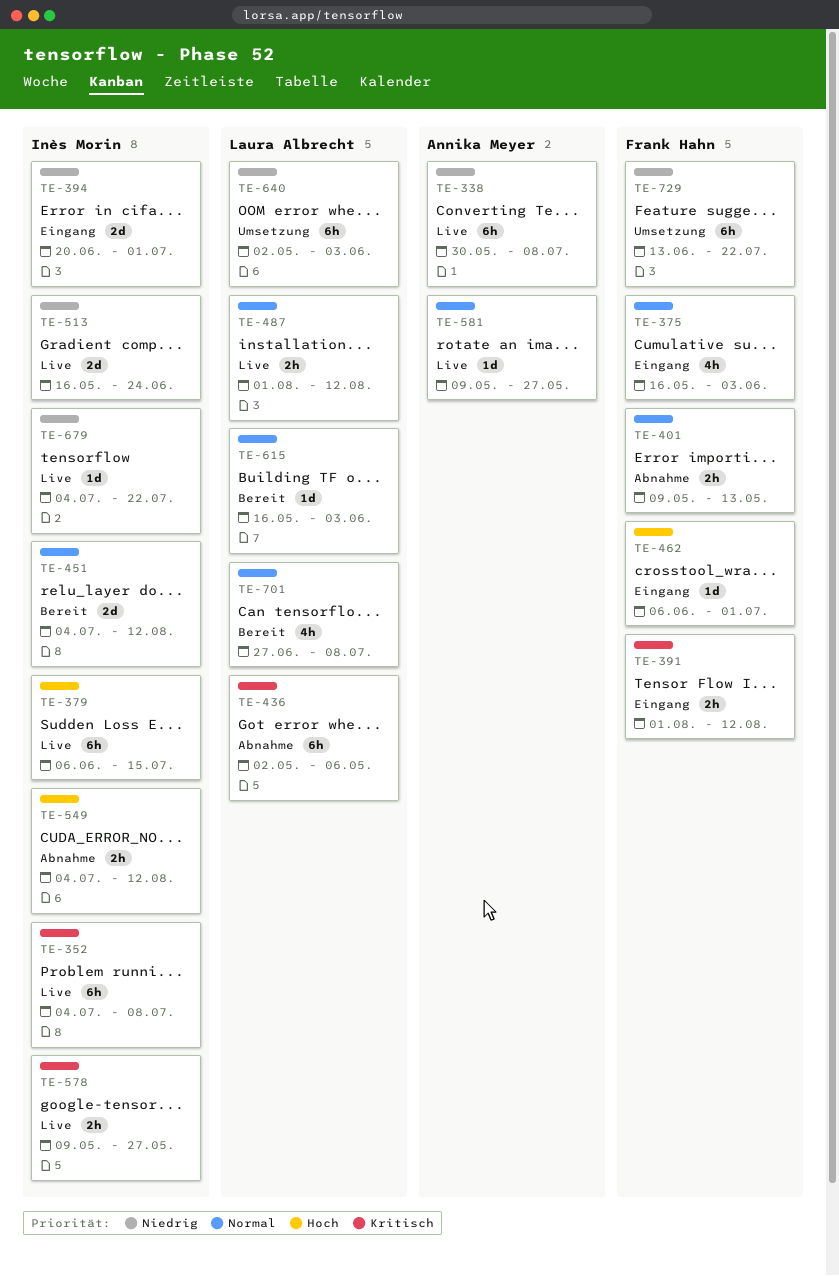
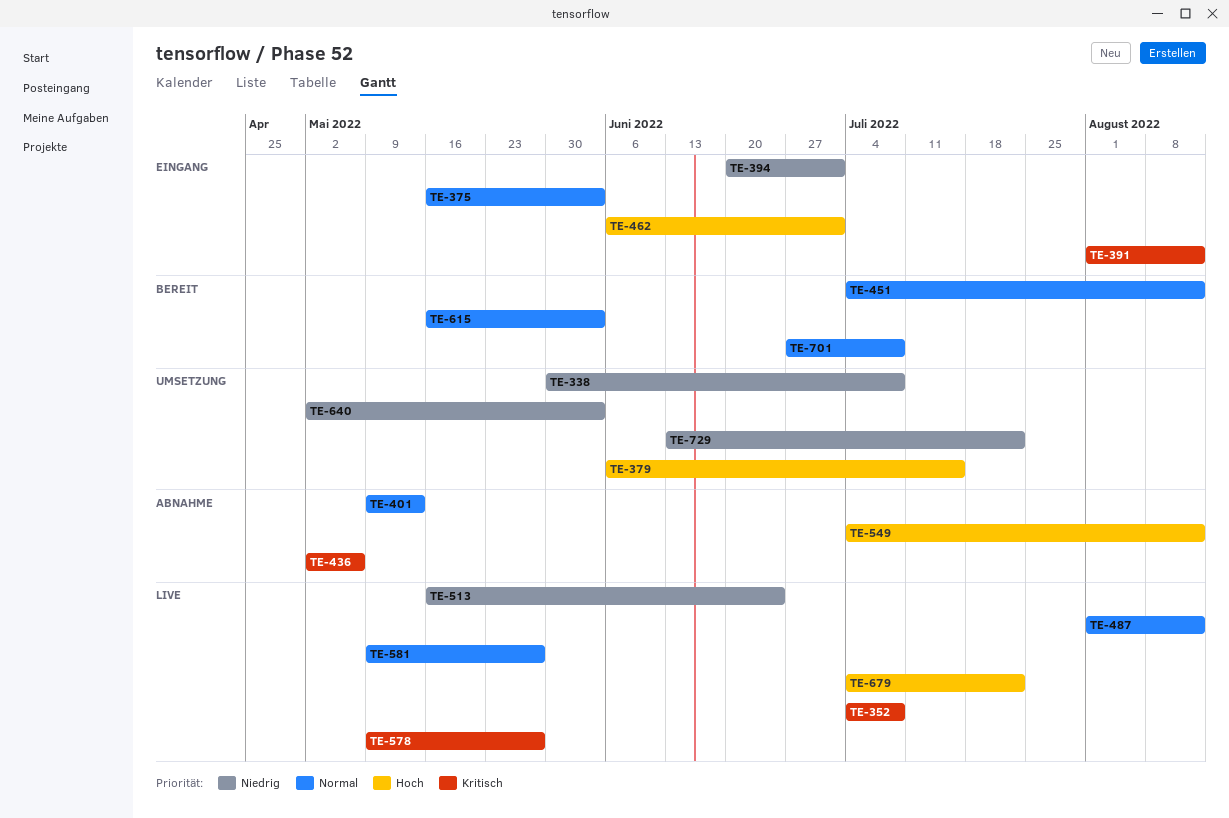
TE-338, status: Live -> Umsetzung
TE-379, status: Live -> Umsetzung
TE-679, priority: Niedrig -> Hoch

